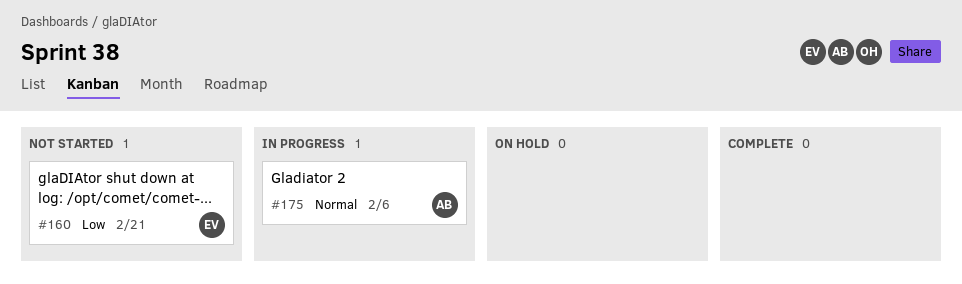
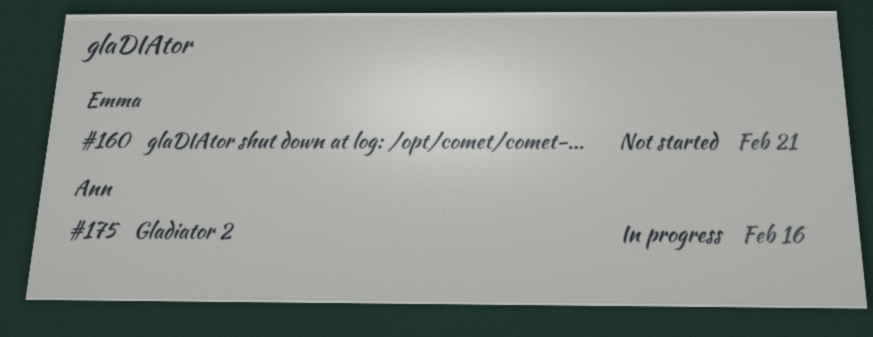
#175, due: Feb 6 -> Feb 16

